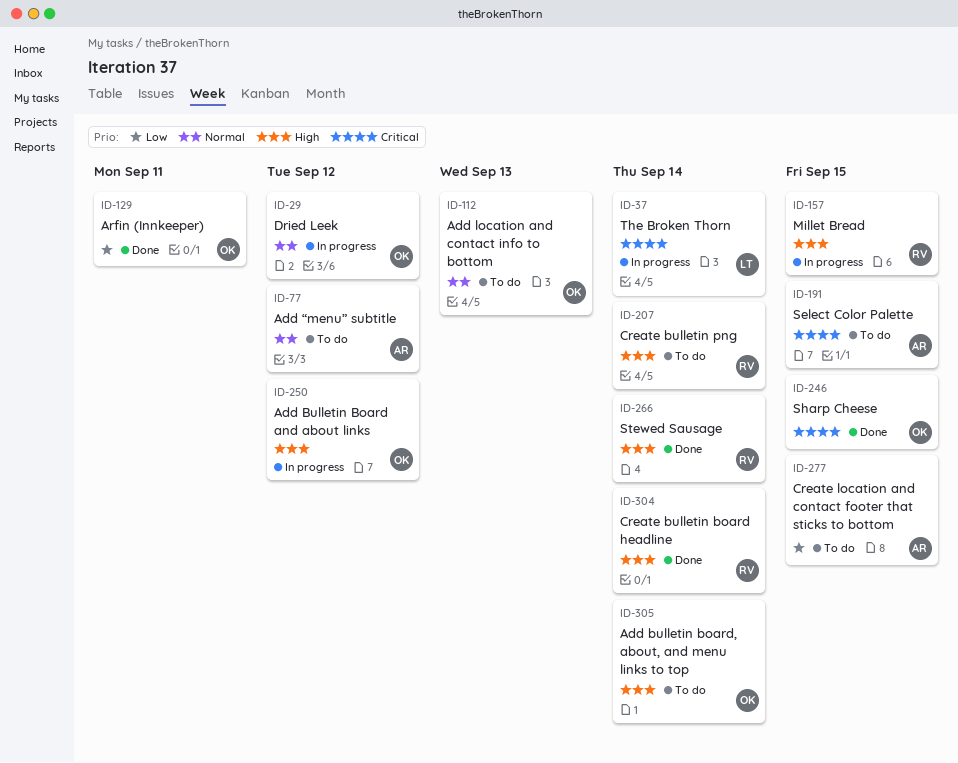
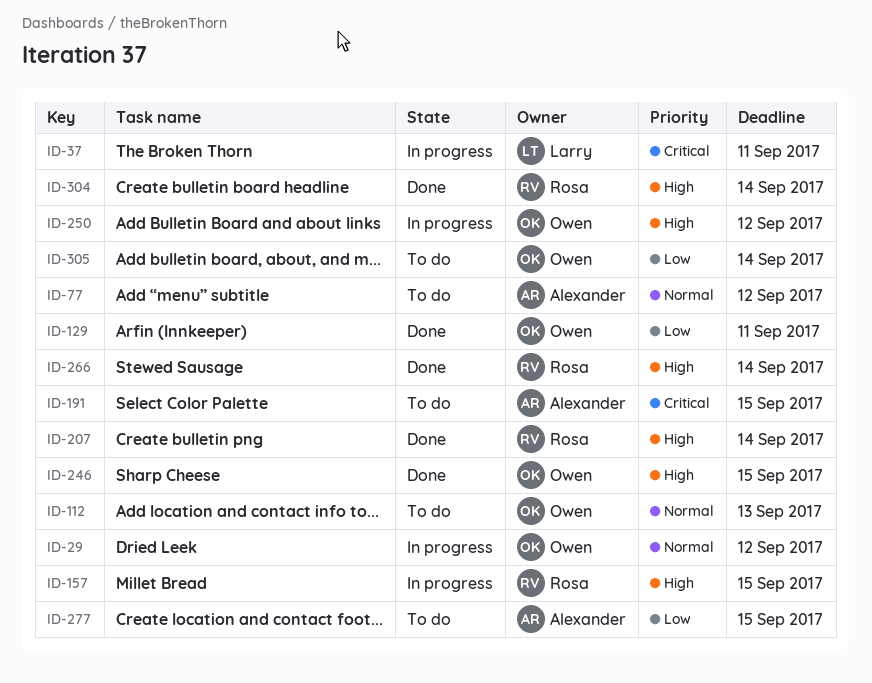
ID-37, due: Sep 14 -> Sep 11
ID-207, status: To do -> Done
ID-246, priority: Critical -> High
ID-305, priority: High -> Low

